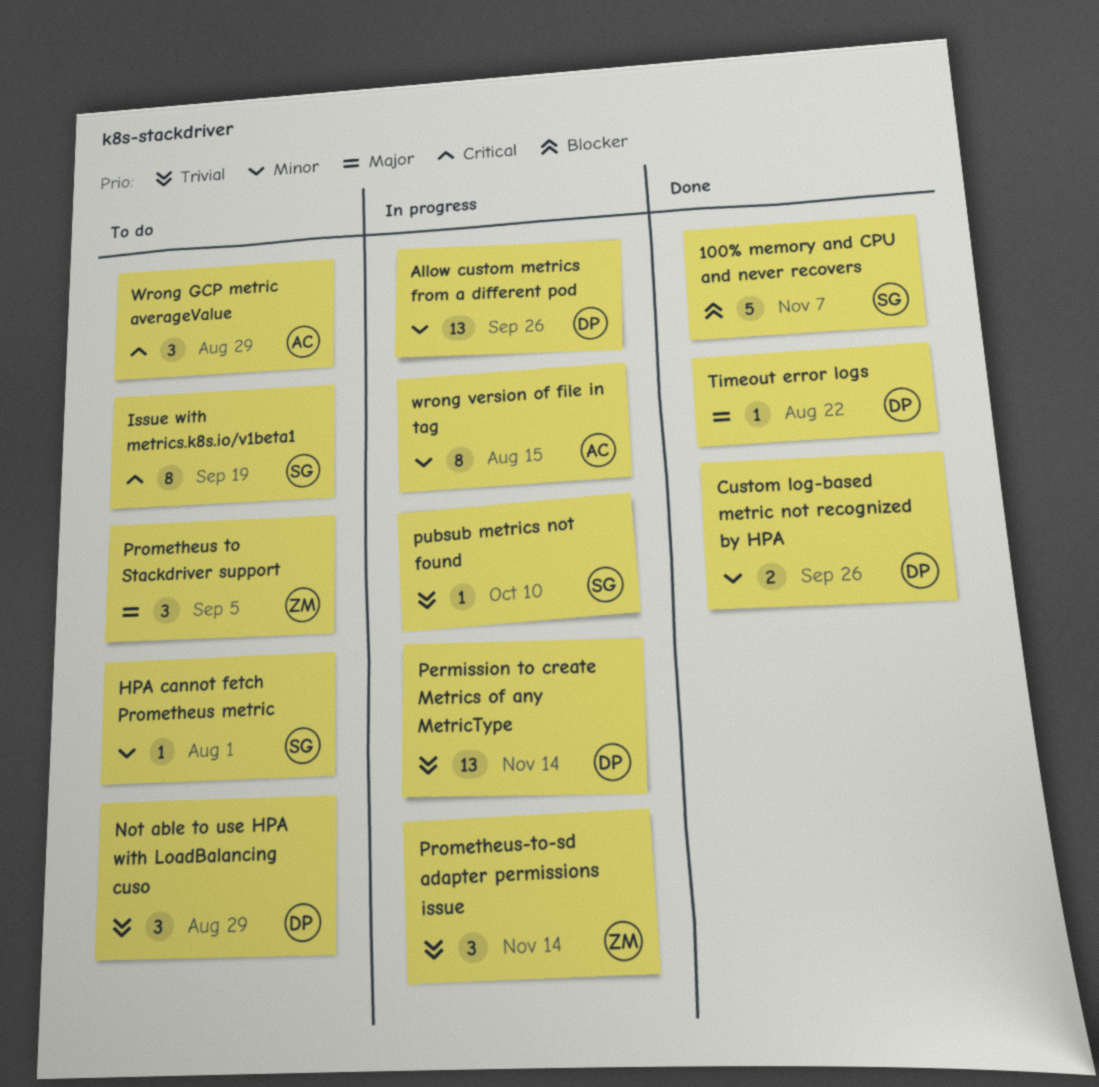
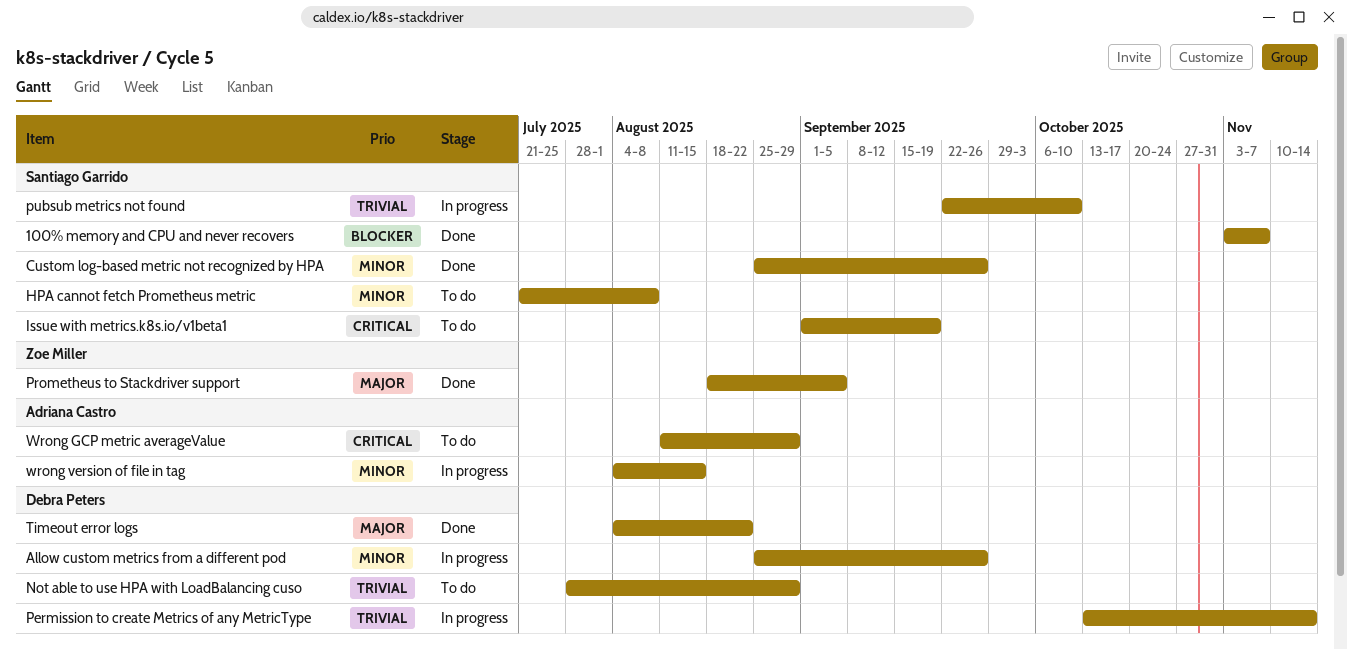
Custom log-based metric not recognized by HPA, owner: Debra Peters -> Santiago Garrido
HPA cannot fetch Prometheus metric, due: Aug 1 -> Aug 8
Prometheus to Stackdriver support, status: To do -> Done
Prometheus-to-sd adapter permissions issue: present -> none

